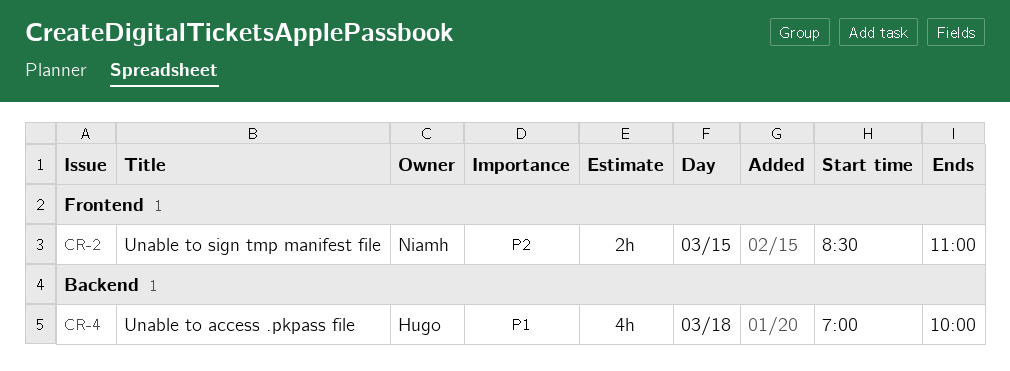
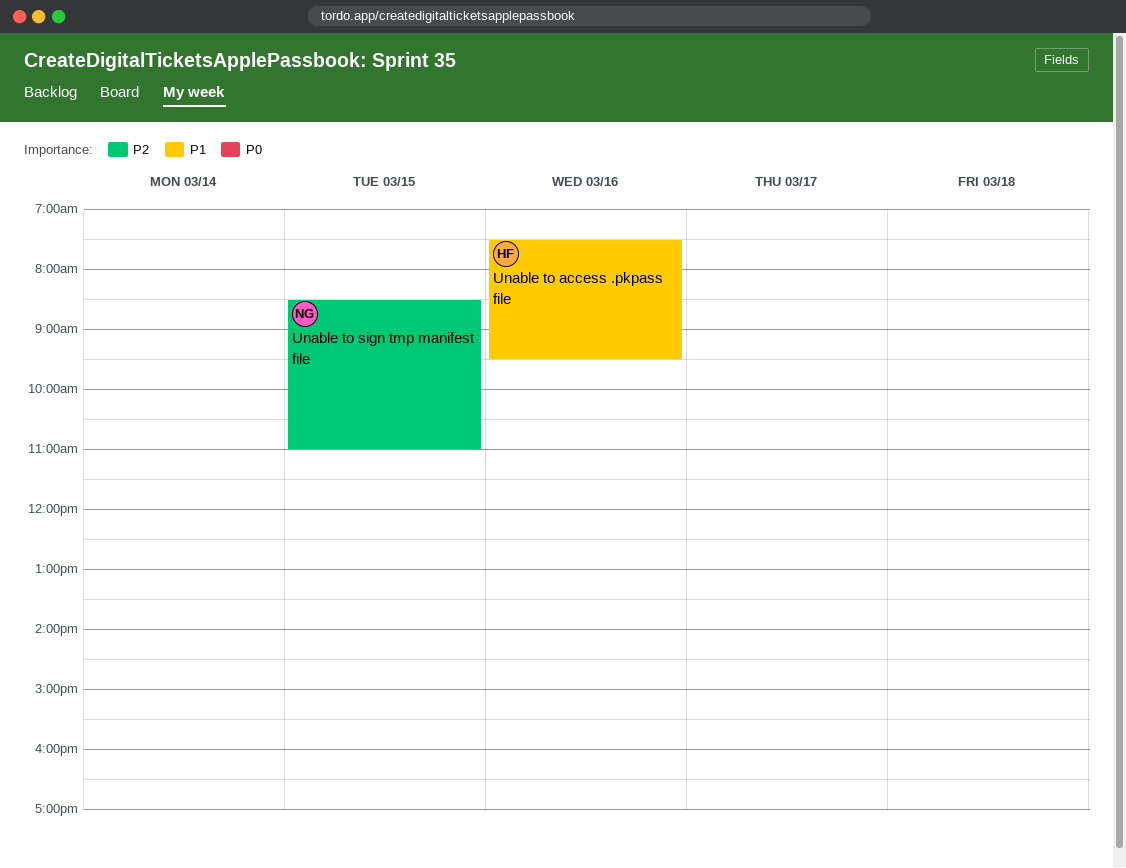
Unable to access .pkpass file, day: Mar 18 -> Mar 16
Unable to access .pkpass file, begins: 07:00 -> 07:30
Unable to access .pkpass file, ends: 10:00 -> 09:30

